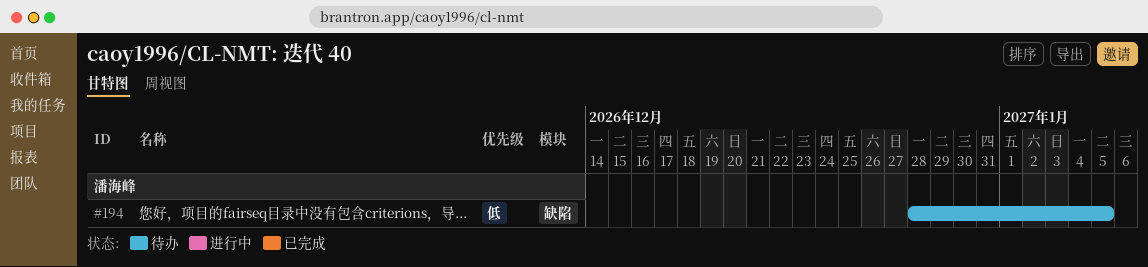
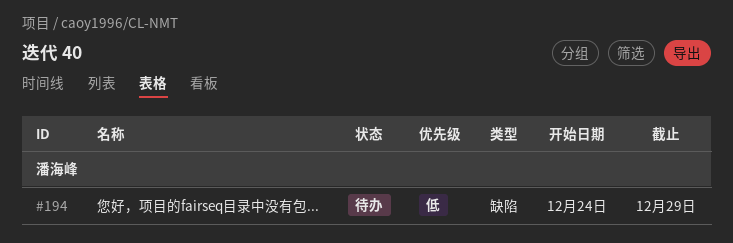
#194, start: Dec 28 -> Dec 24
#194, due: Jan 5 -> Dec 29

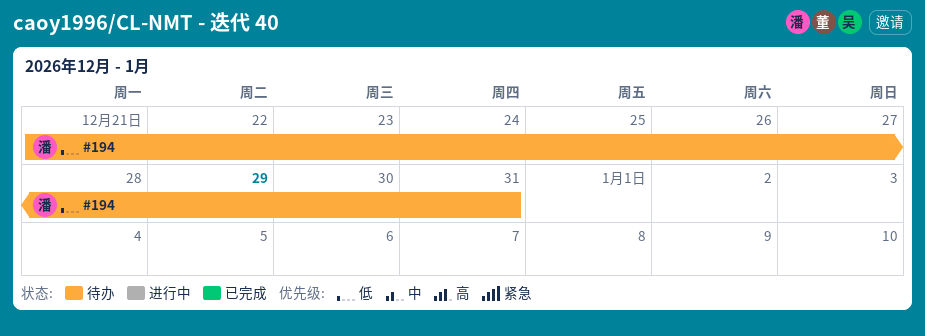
#194, start: Dec 24 -> Dec 21
#194, due: Dec 29 -> Dec 31

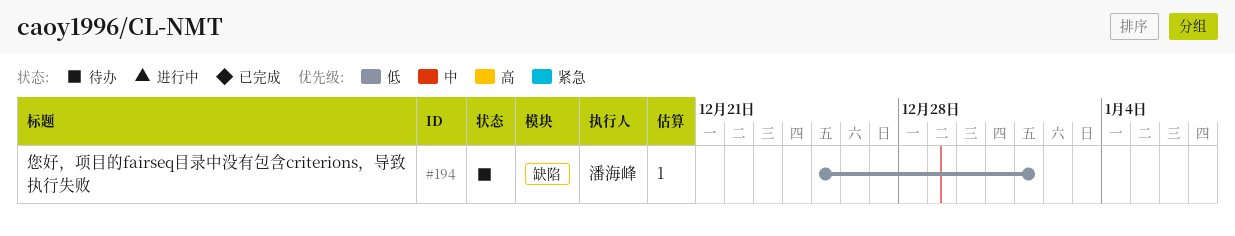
#194, start: Dec 21 -> Dec 25
#194, due: Dec 31 -> Jan 1

